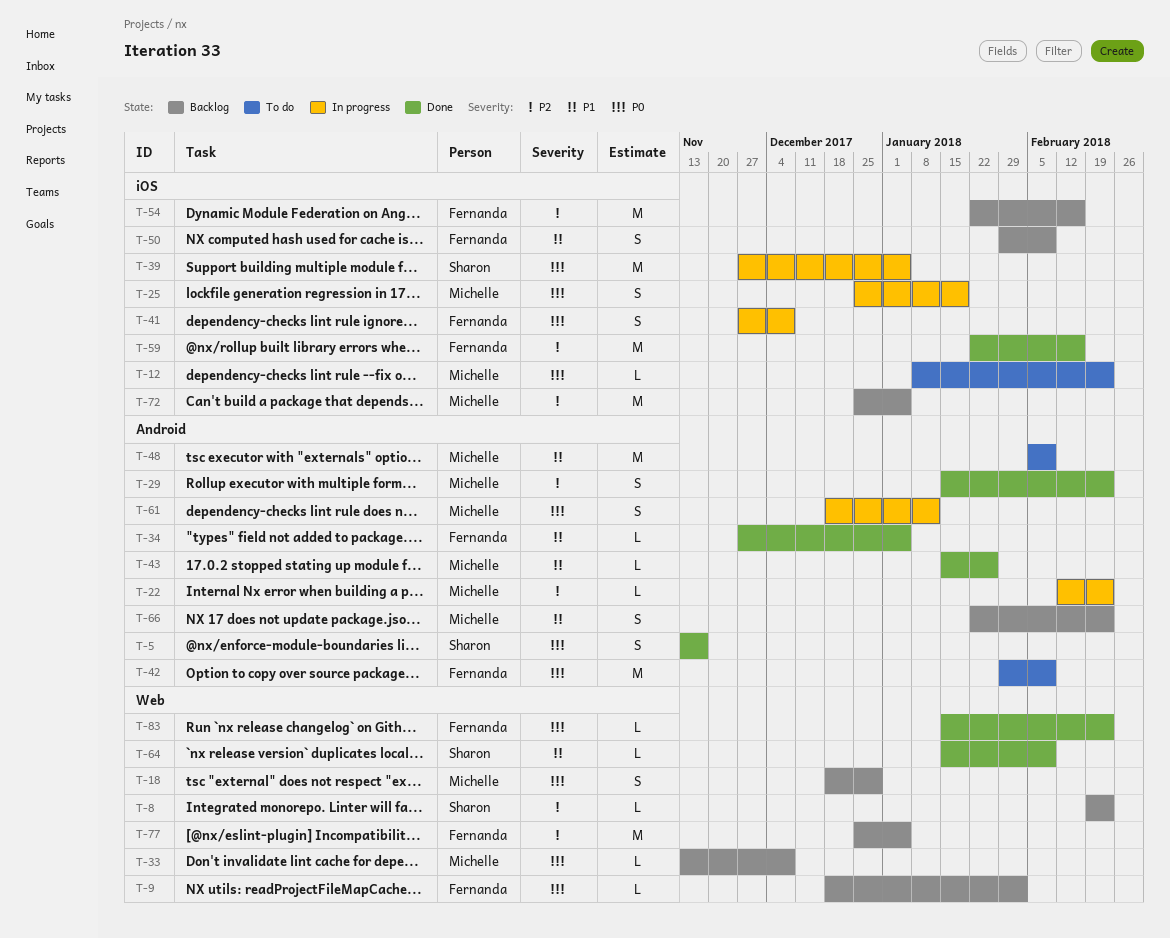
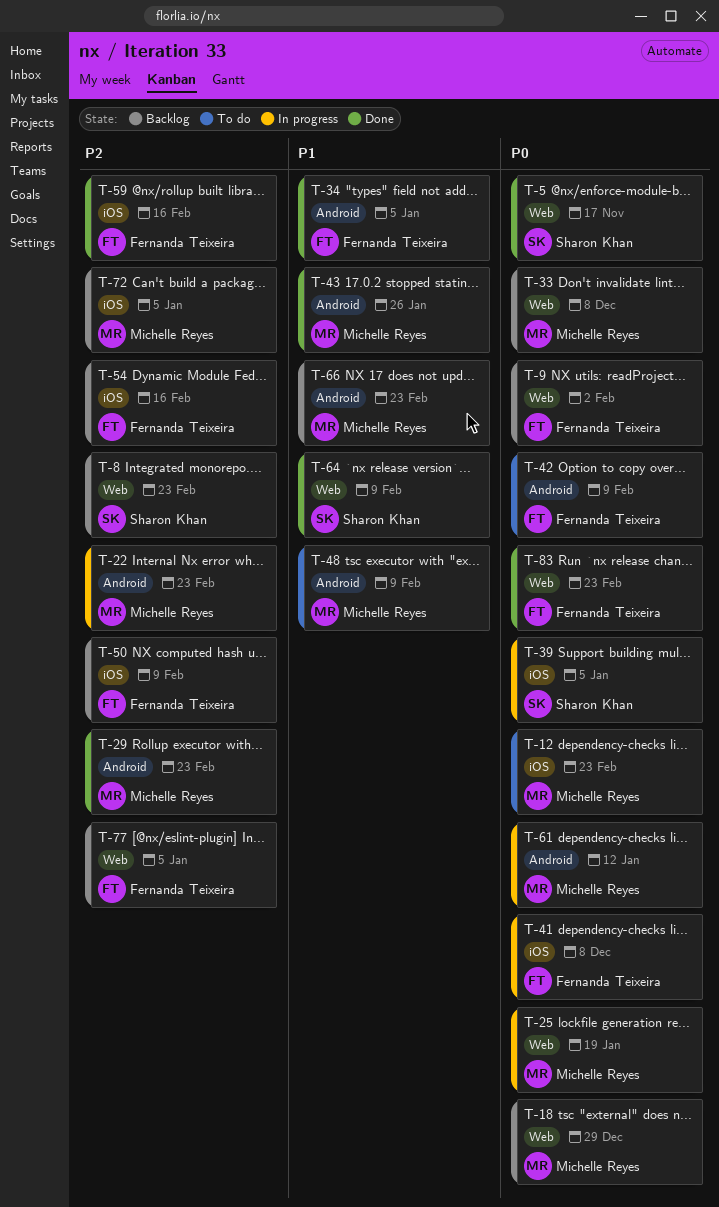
T-5, label: Android -> Web
T-25, label: iOS -> Web
T-50, priority: P1 -> P2

